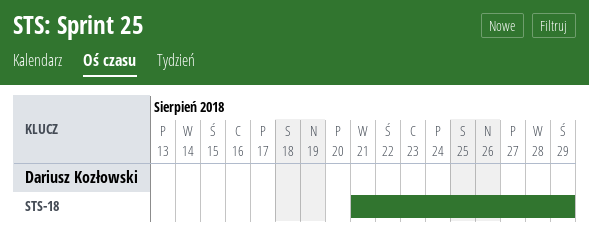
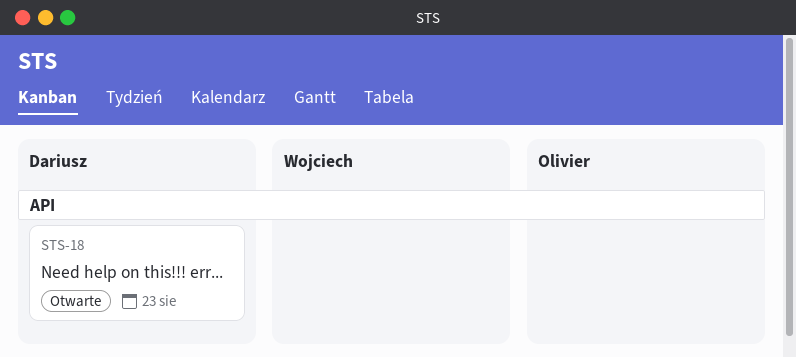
STS-18, due: Aug 29 -> Aug 23

